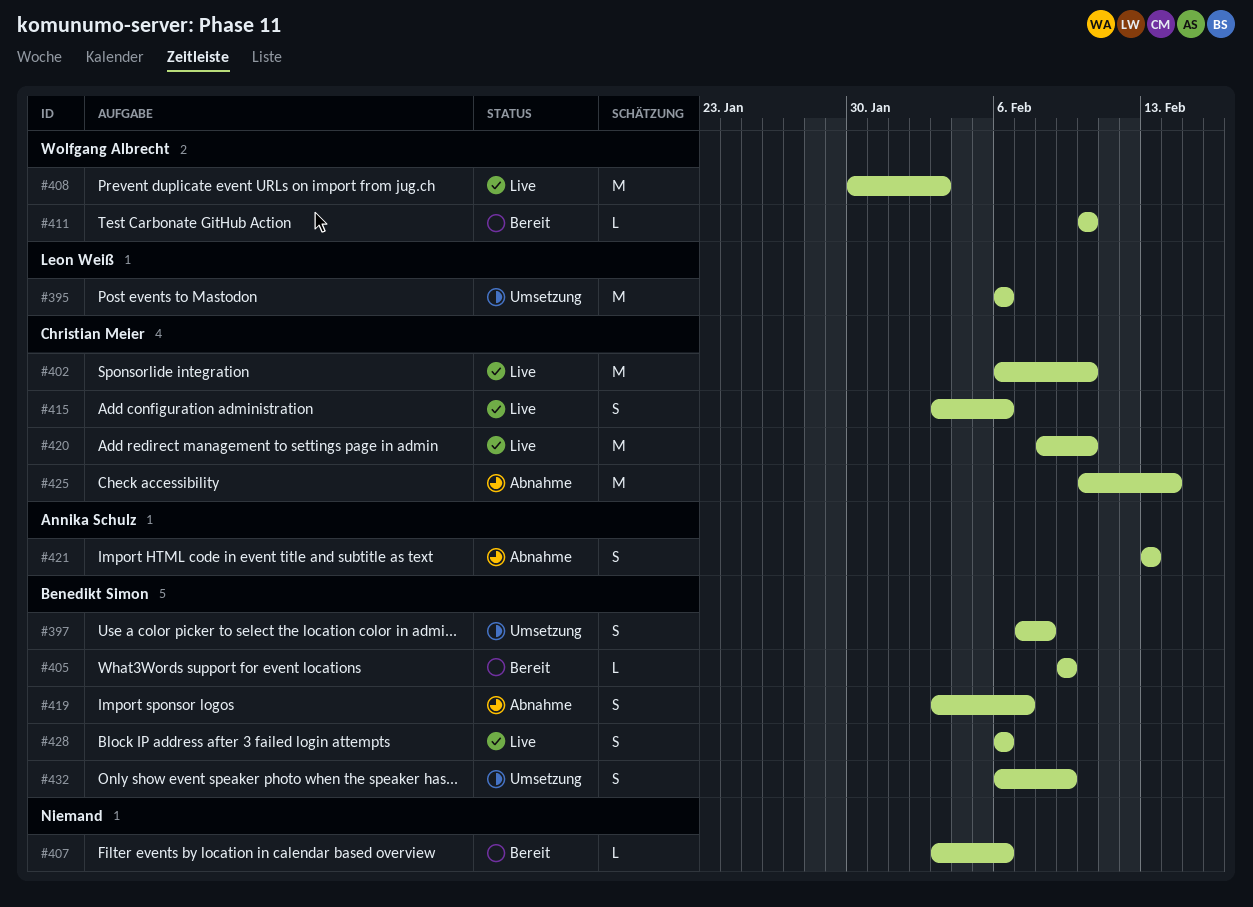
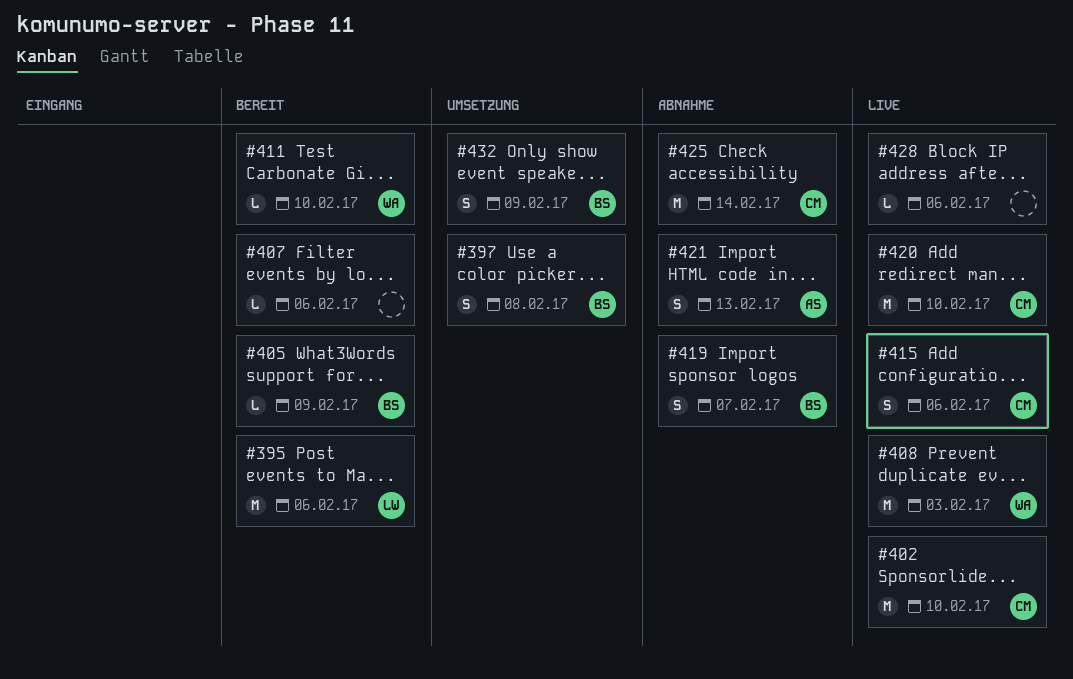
#395, status: Umsetzung -> Bereit
#428, owner: Benedikt Simon -> none
#428, estimate: S -> L

